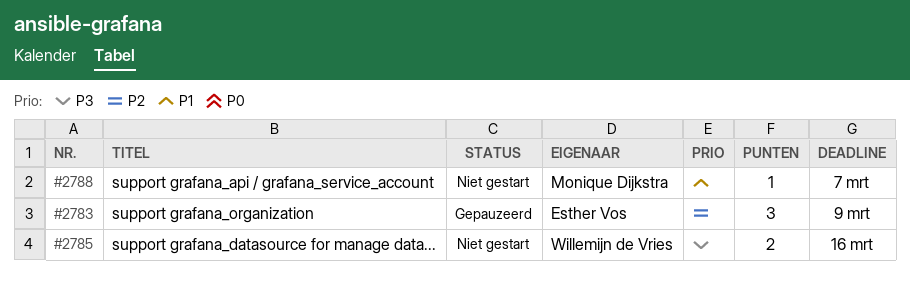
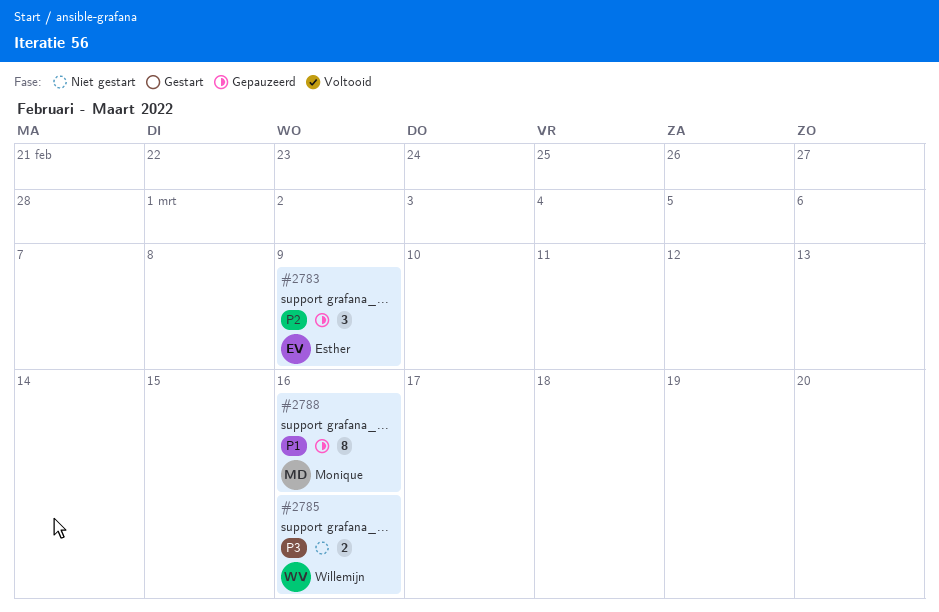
#2788, status: Niet gestart -> Gepauzeerd
#2788, estimate: 1 -> 8
#2788, due: Mar 7 -> Mar 16

